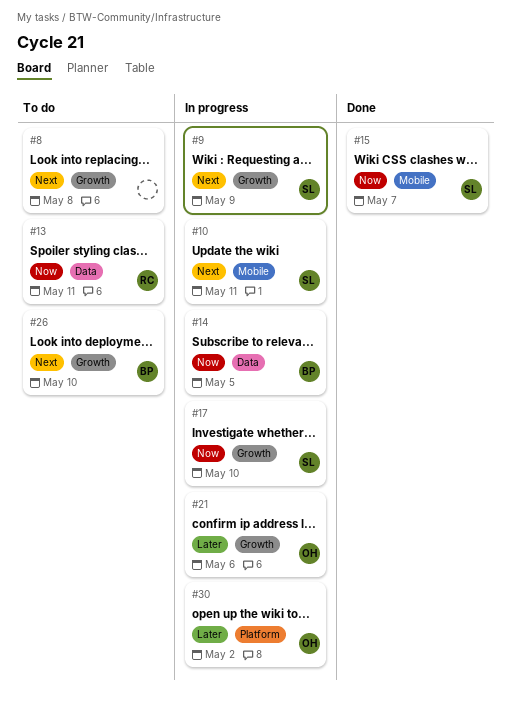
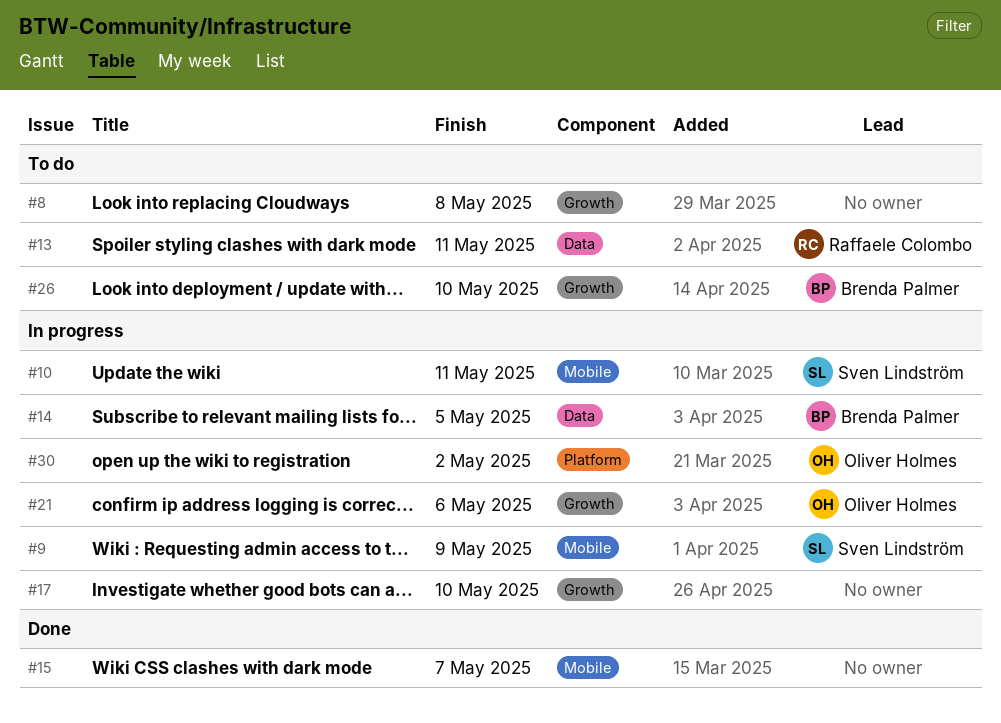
#9, label: Growth -> Mobile
#15, owner: Sven Lindström -> none
#17, owner: Sven Lindström -> none

